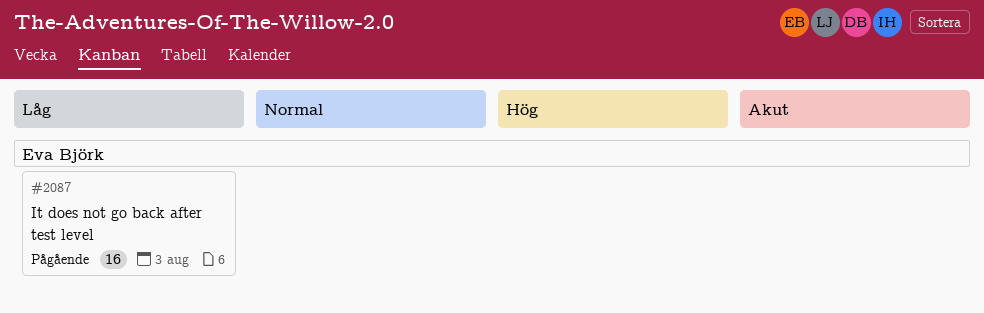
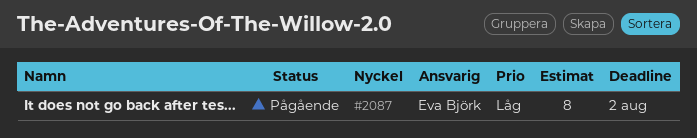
#2087, estimate: 16 -> 8
#2087, due: Aug 3 -> Aug 2

